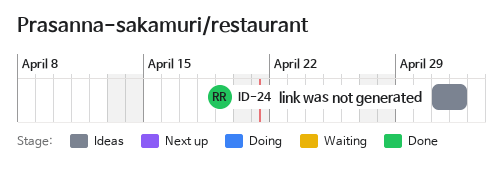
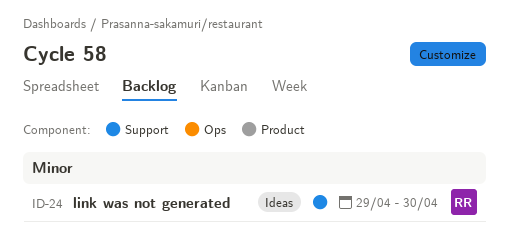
ID-24, start: May 1 -> Apr 29
ID-24, due: May 2 -> Apr 30

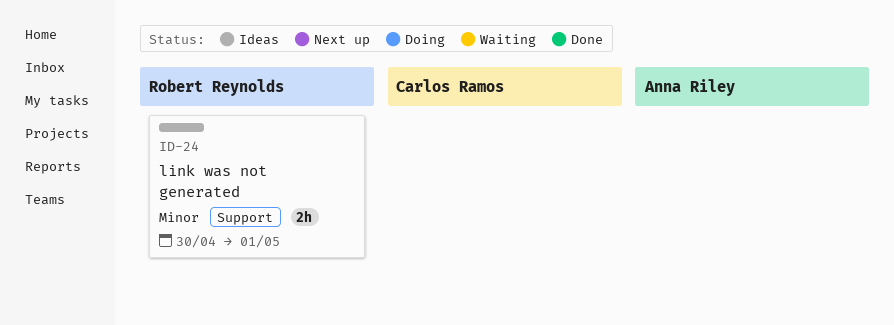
ID-24, start: Apr 29 -> Apr 30
ID-24, due: Apr 30 -> May 1

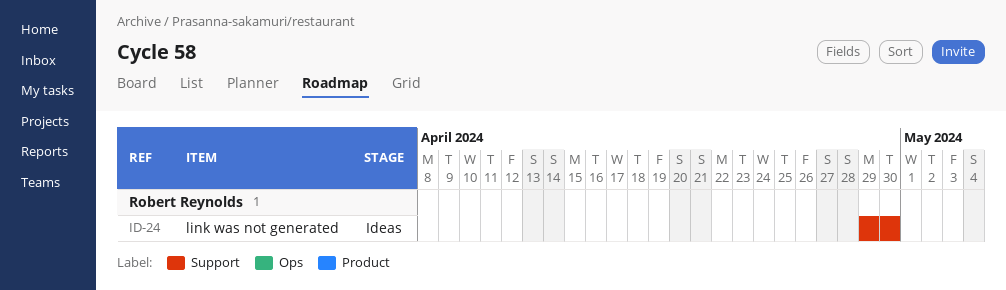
ID-24, start: Apr 30 -> Apr 29
ID-24, due: May 1 -> Apr 30

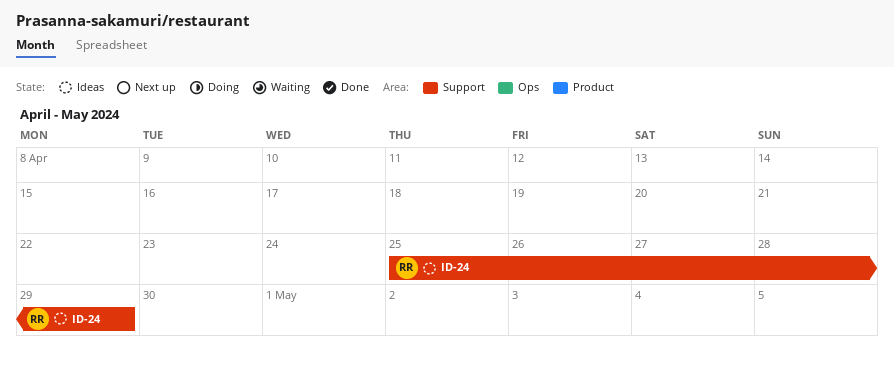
ID-24, start: Apr 29 -> Apr 25
ID-24, due: Apr 30 -> Apr 29

